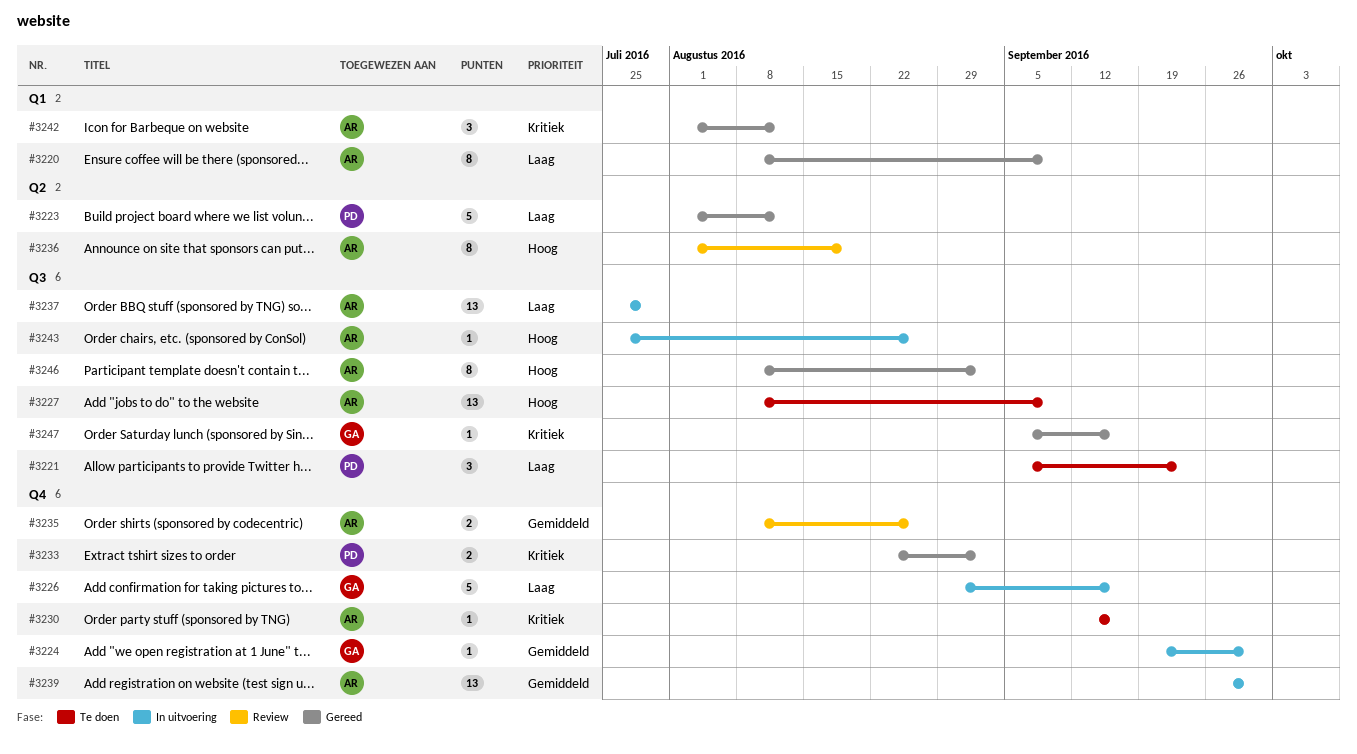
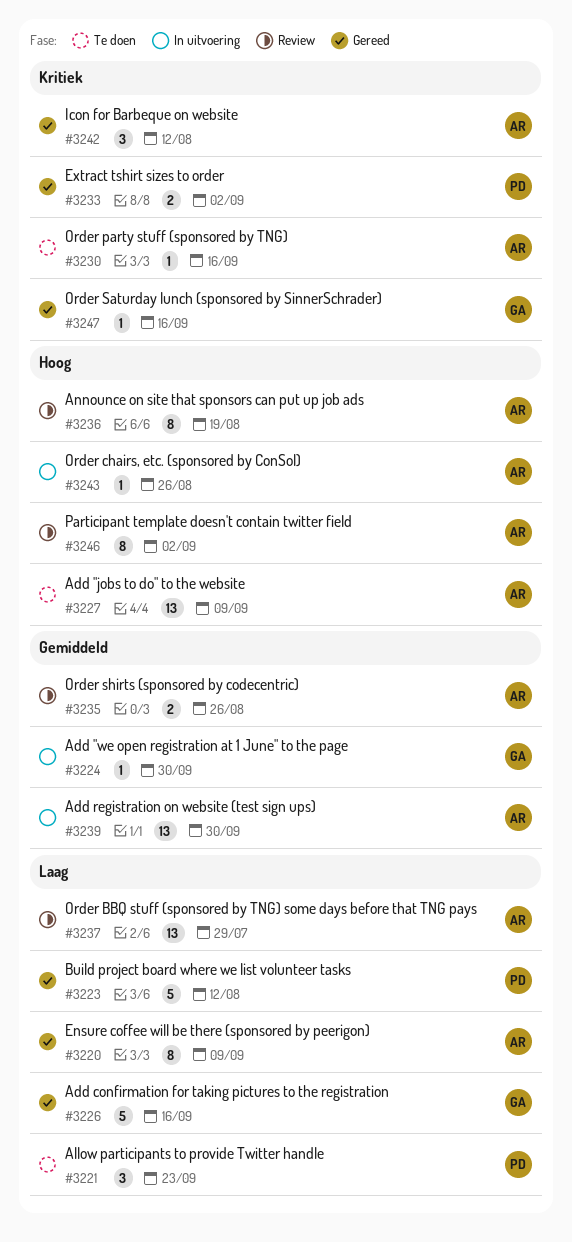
#3226, status: In uitvoering -> Gereed
#3237, status: In uitvoering -> Review
#3246, status: Gereed -> Review

